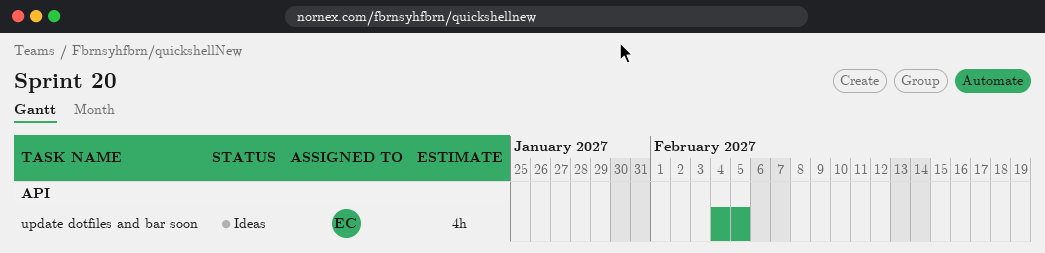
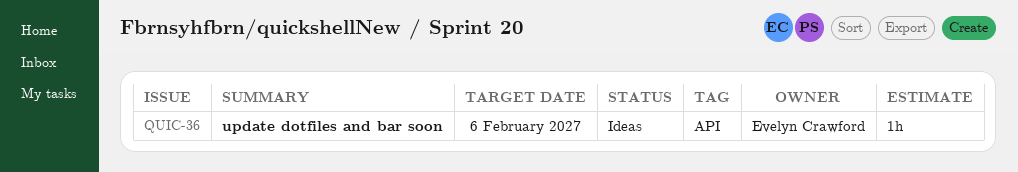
update dotfiles and bar soon, estimate: 4h -> 1h
update dotfiles and bar soon, due: Feb 5 -> Feb 6

